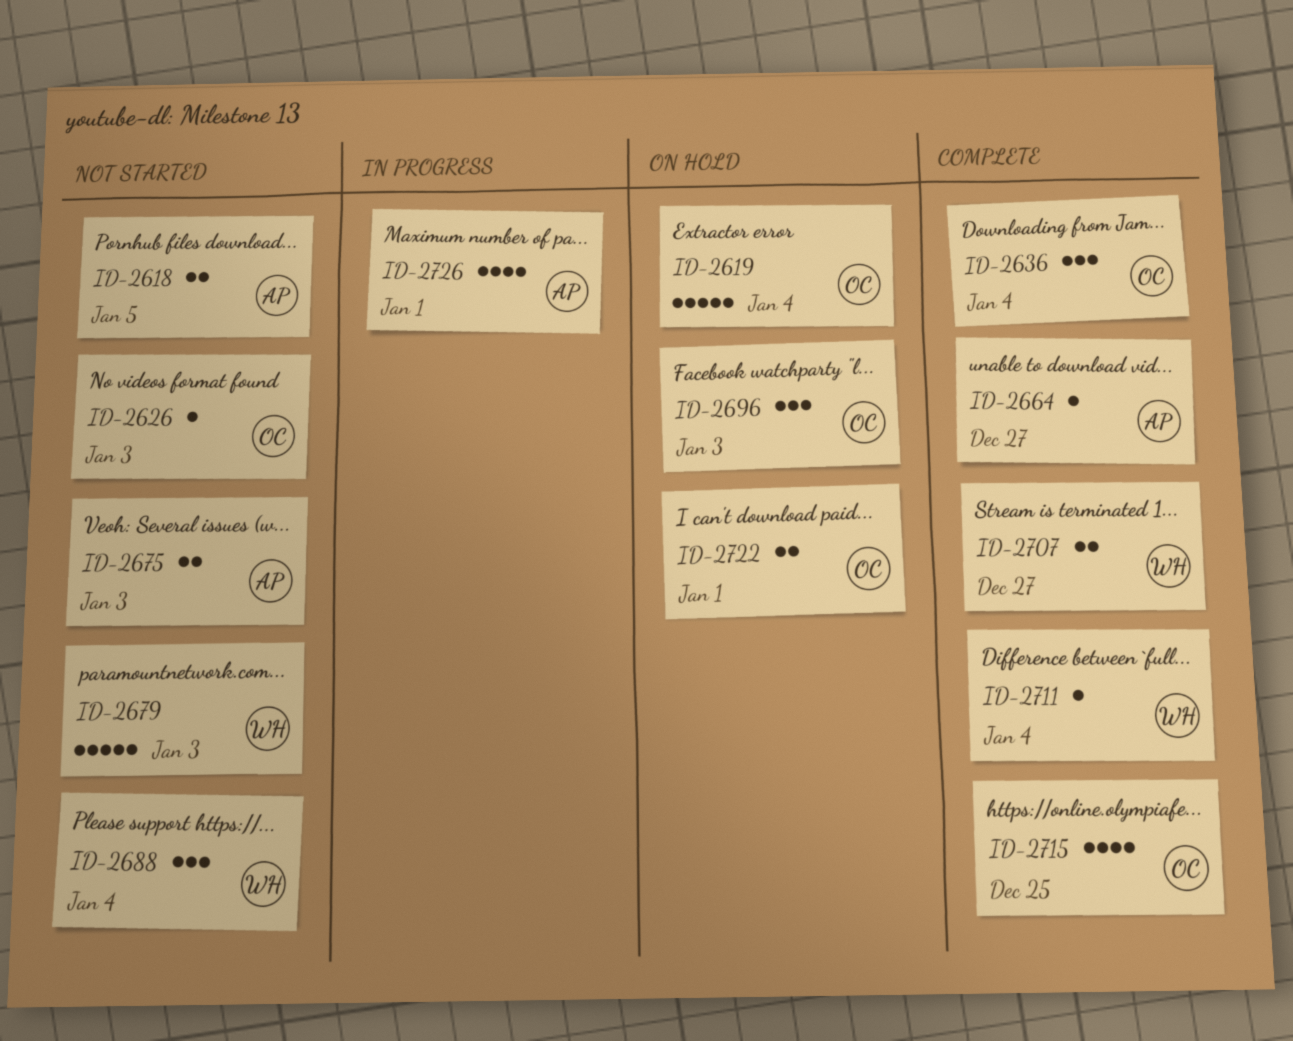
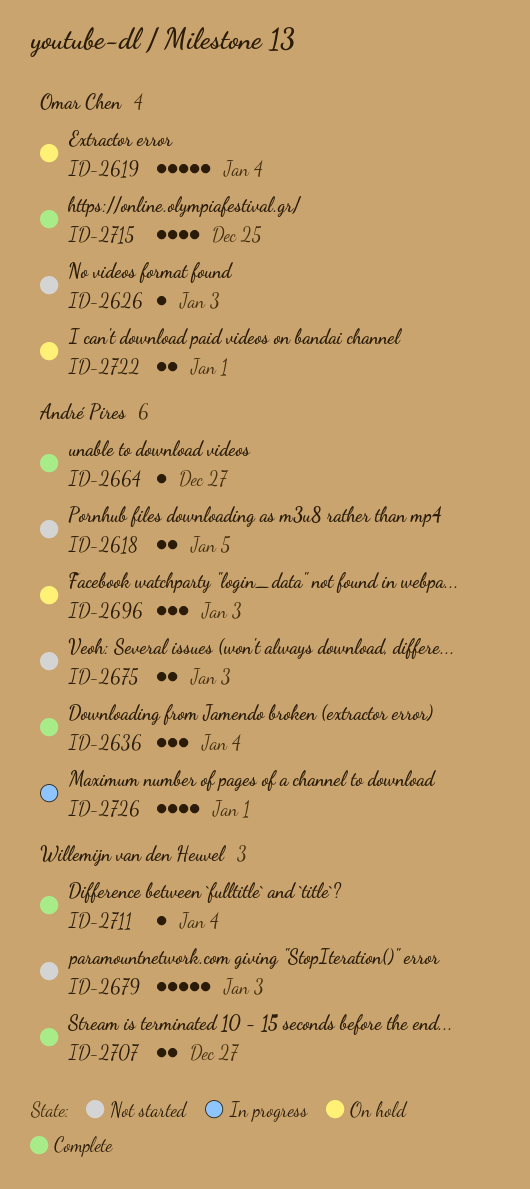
ID-2636, owner: Omar Chen -> André Pires
ID-2688: present -> none
ID-2696, owner: Omar Chen -> André Pires

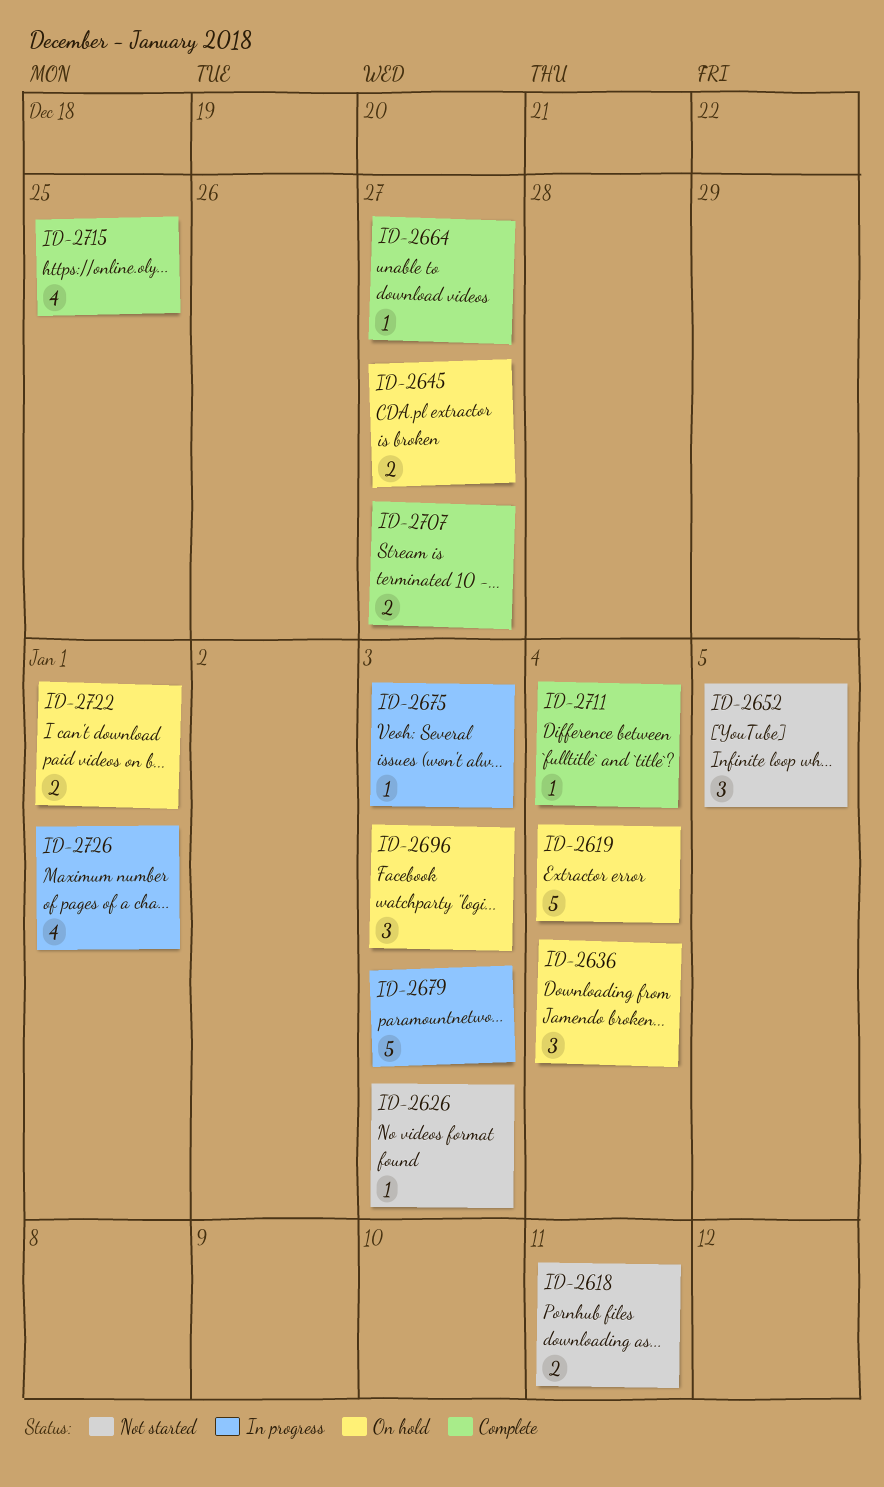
ID-2618, due: Jan 5 -> Jan 11
ID-2636, status: Complete -> On hold
ID-2645: none -> present
ID-2652: none -> present
ID-2675, status: Not started -> In progress
ID-2675, estimate: 2 -> 1
ID-2679, status: Not started -> In progress

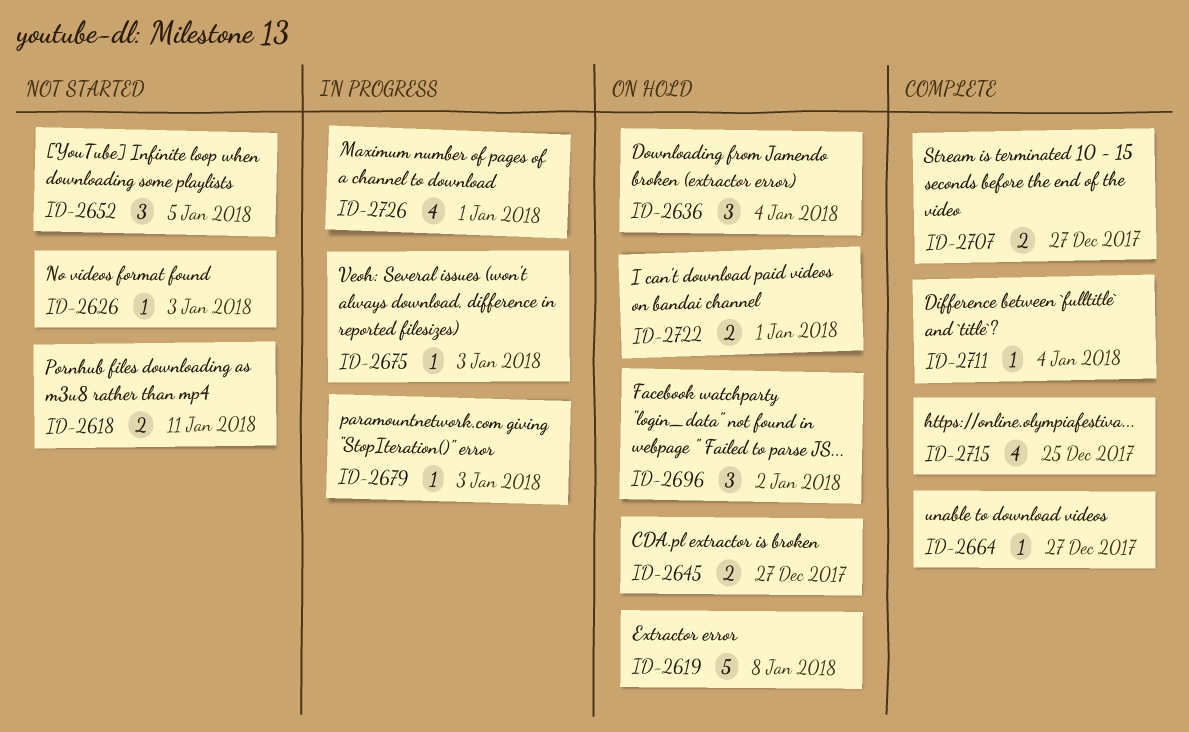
ID-2619, due: Jan 4 -> Jan 8
ID-2679, estimate: 5 -> 1
ID-2696, due: Jan 3 -> Jan 2

